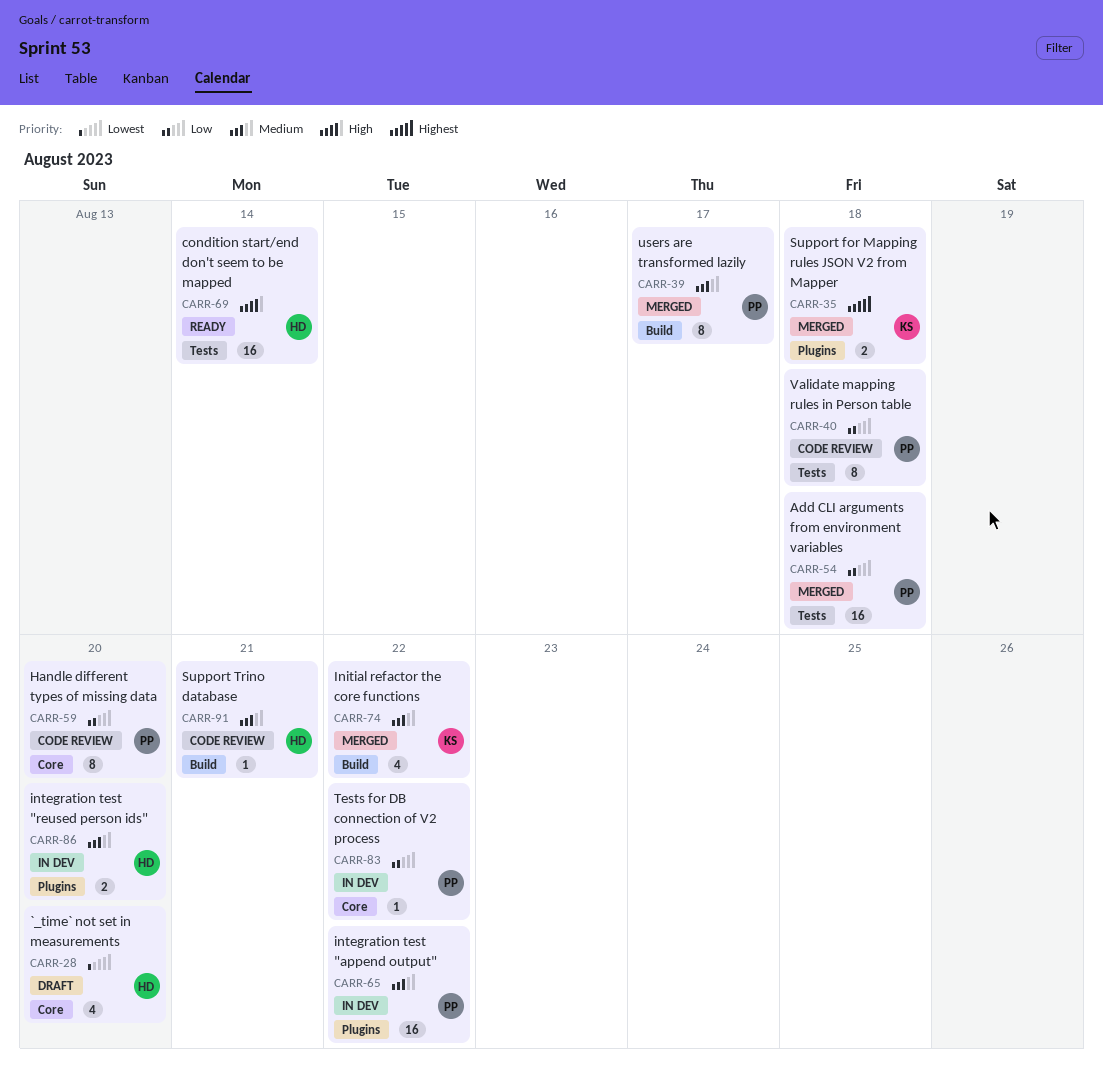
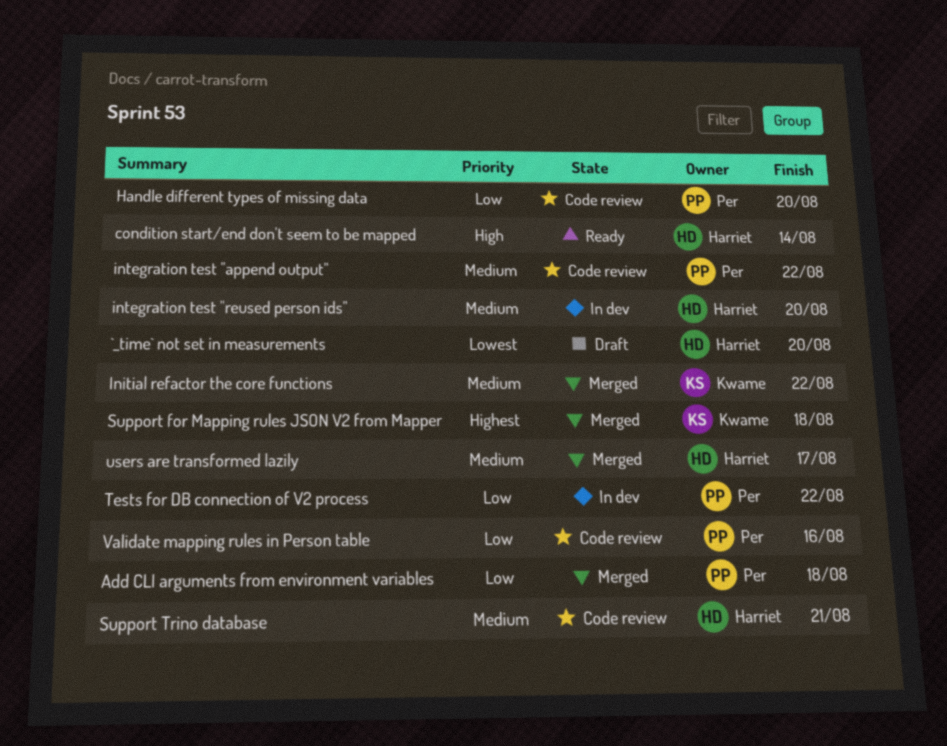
integration test "append output", status: In dev -> Code review
users are transformed lazily, owner: Per -> Harriet
Validate mapping rules in Person table, due: Aug 18 -> Aug 16

